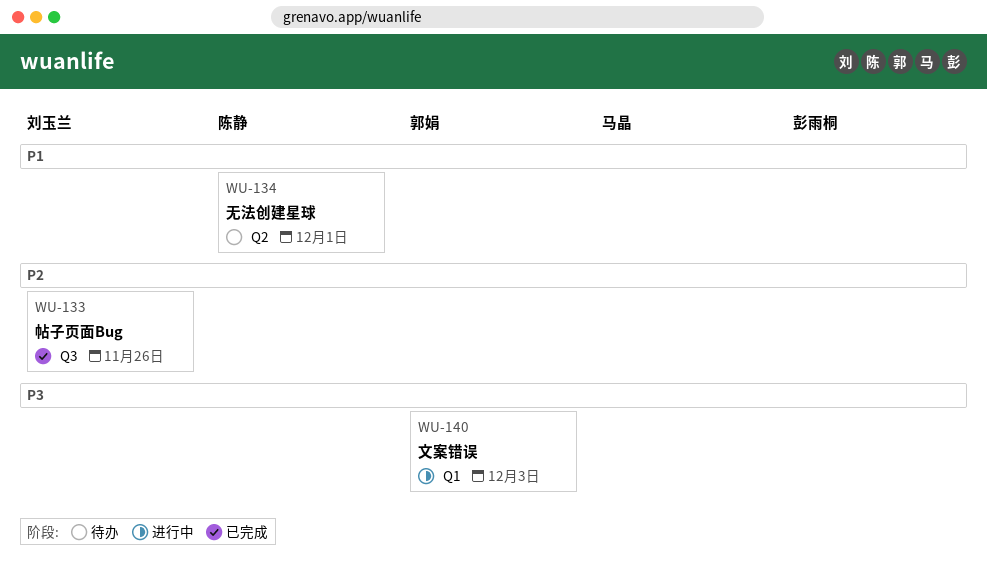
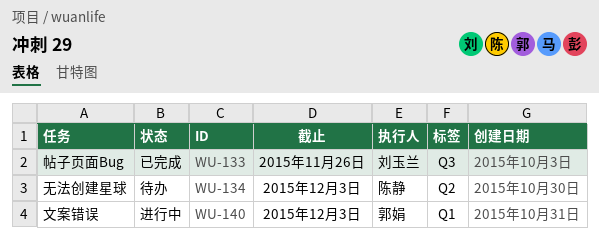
WU-134, due: Dec 1 -> Dec 3

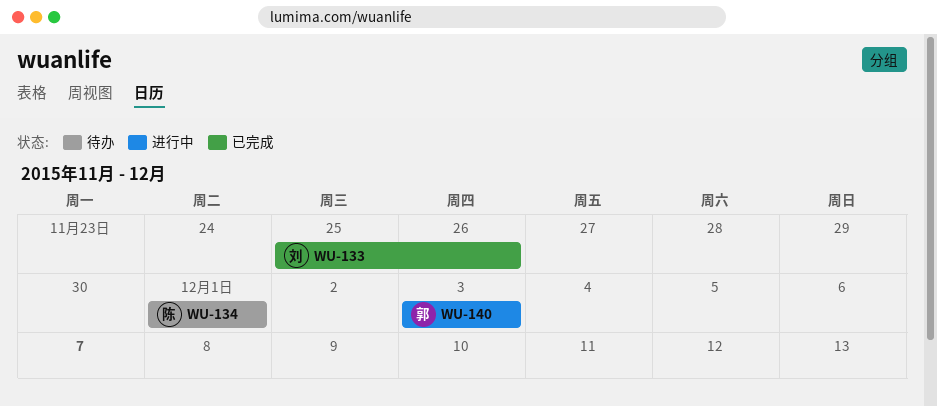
WU-134, due: Dec 3 -> Dec 1

